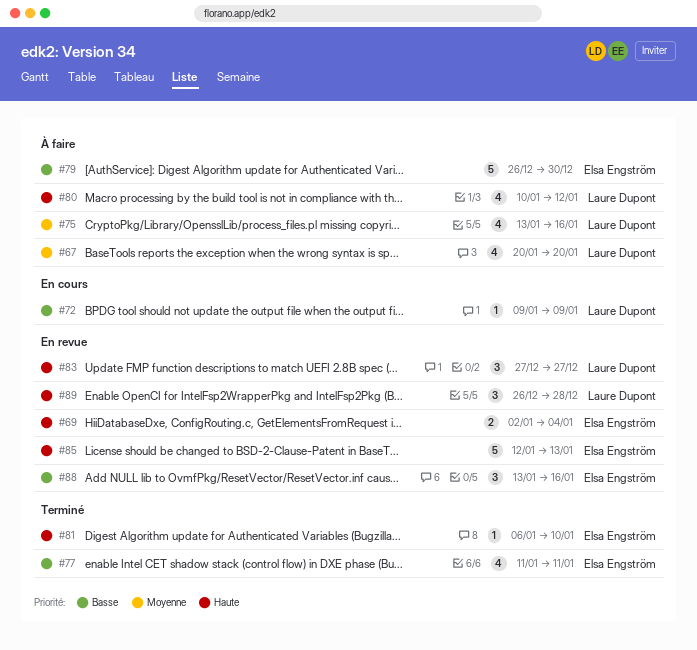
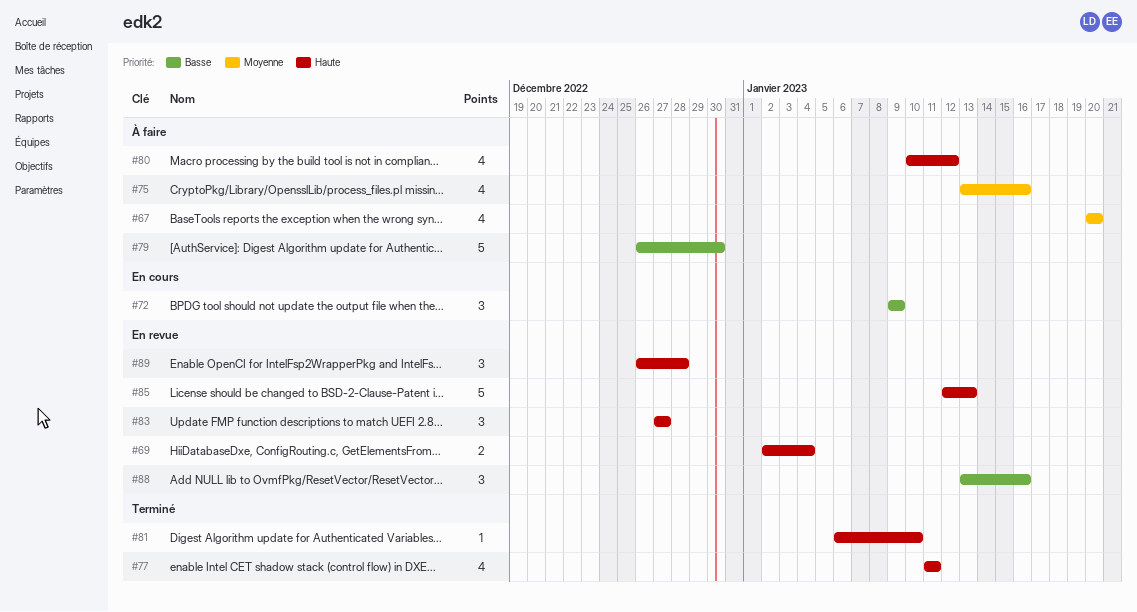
#72, estimate: 1 -> 3
#77, priority: Basse -> Haute

